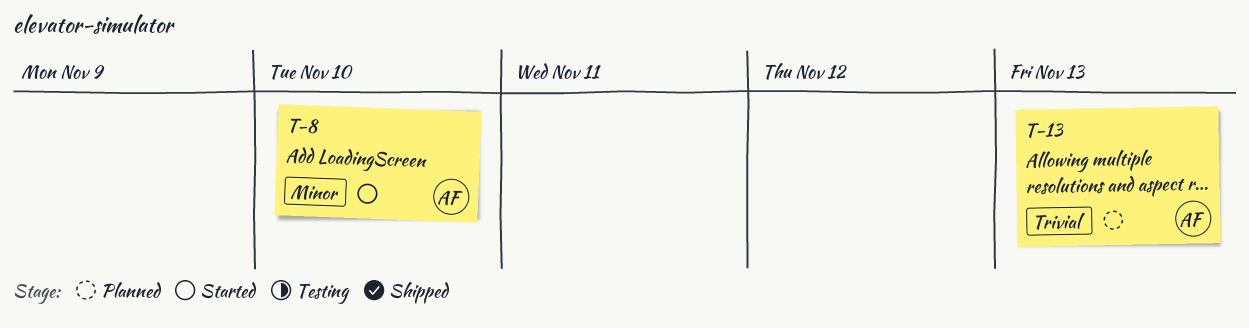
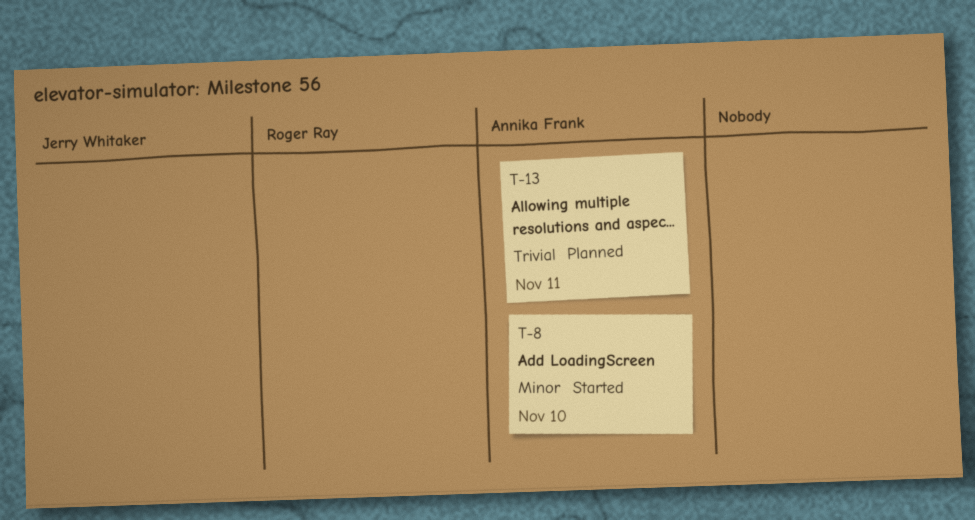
T-13, due: Nov 13 -> Nov 11

